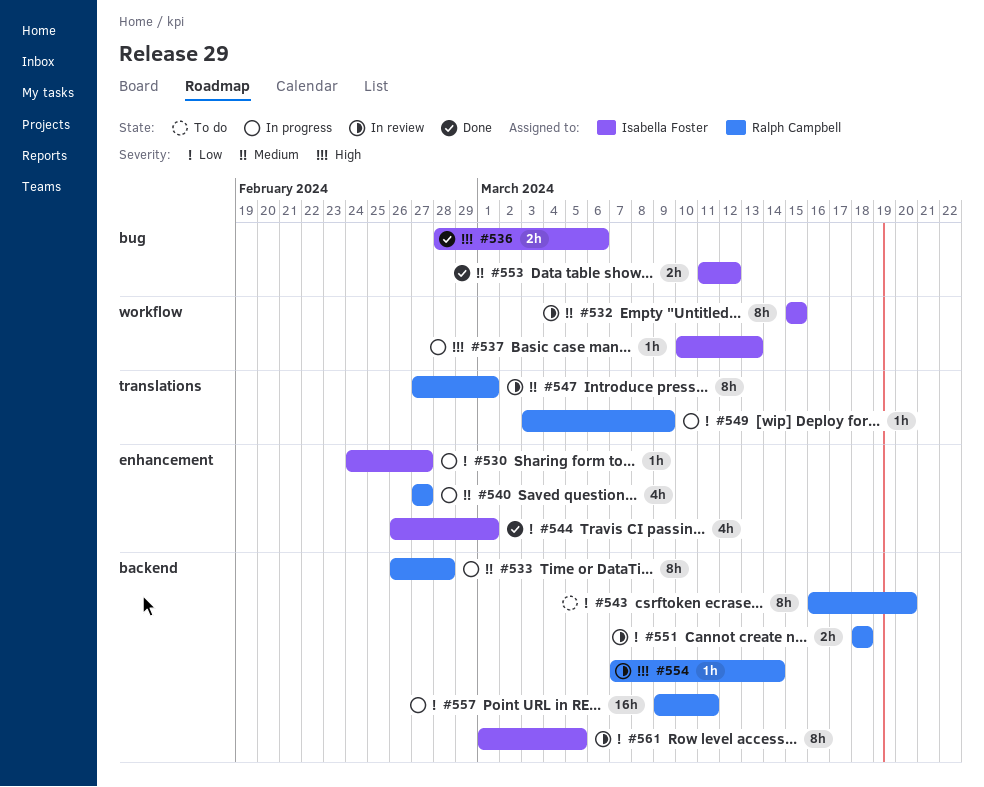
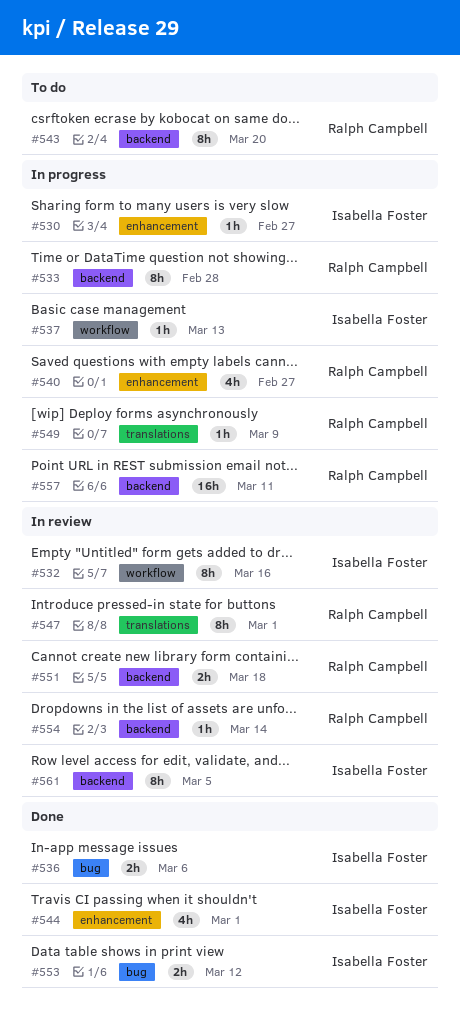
#532, due: Mar 15 -> Mar 16

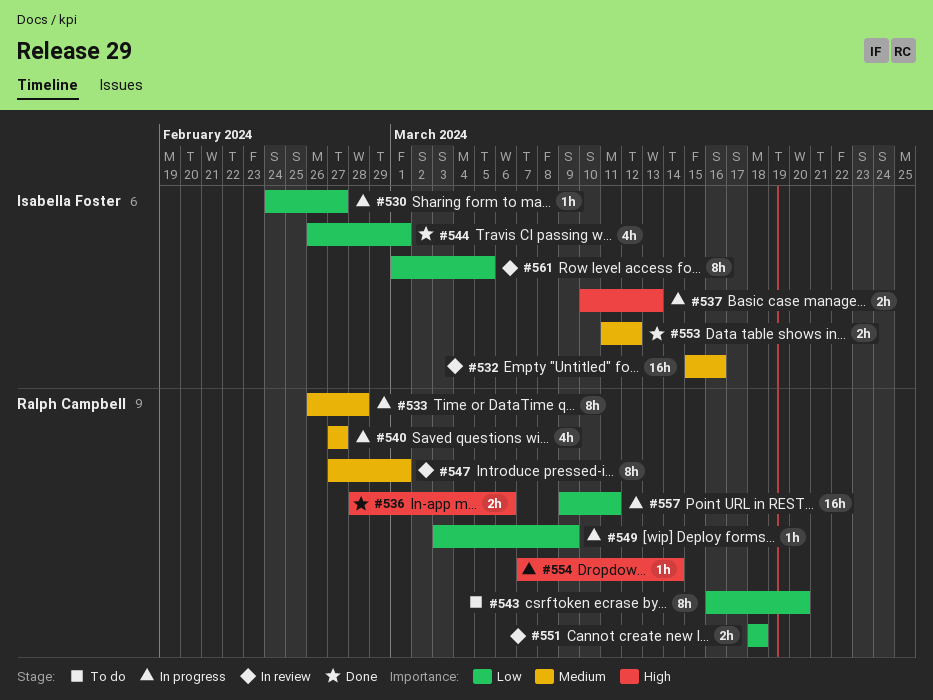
#532, estimate: 8h -> 16h
#536, owner: Isabella Foster -> Ralph Campbell
#537, estimate: 1h -> 2h
#554, status: In review -> In progress

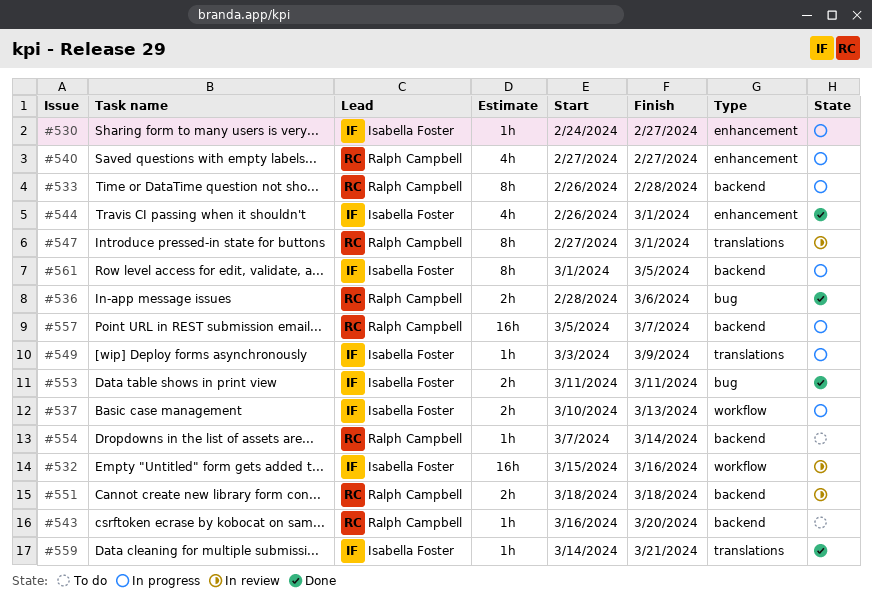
#543, estimate: 8h -> 1h
#549, owner: Ralph Campbell -> Isabella Foster
#553, due: Mar 12 -> Mar 11
#554, status: In progress -> To do
#557, start: Mar 9 -> Mar 5
#557, due: Mar 11 -> Mar 7
#559: none -> present
#561, status: In review -> In progress

